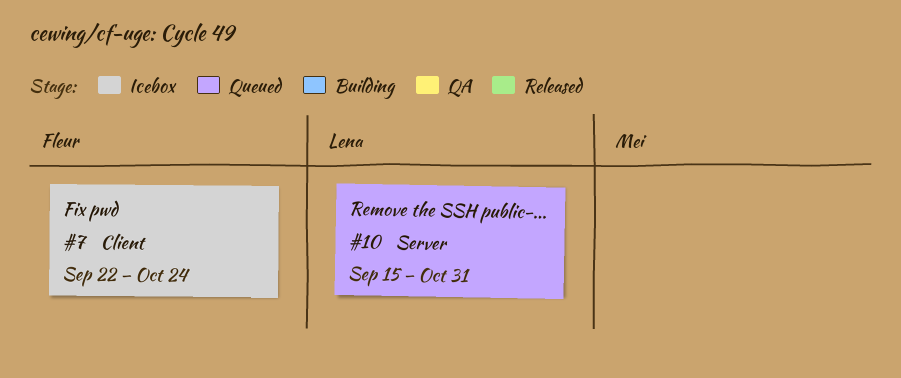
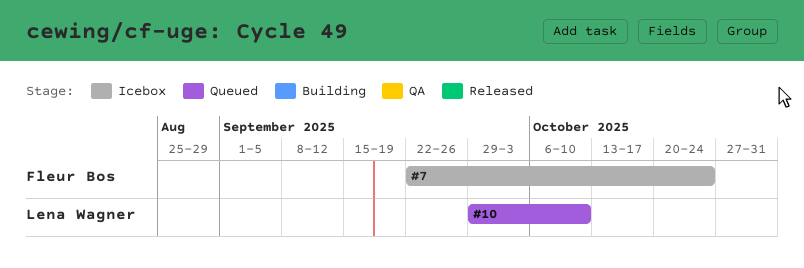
#10, start: Sep 15 -> Sep 29
#10, due: Oct 31 -> Oct 10

